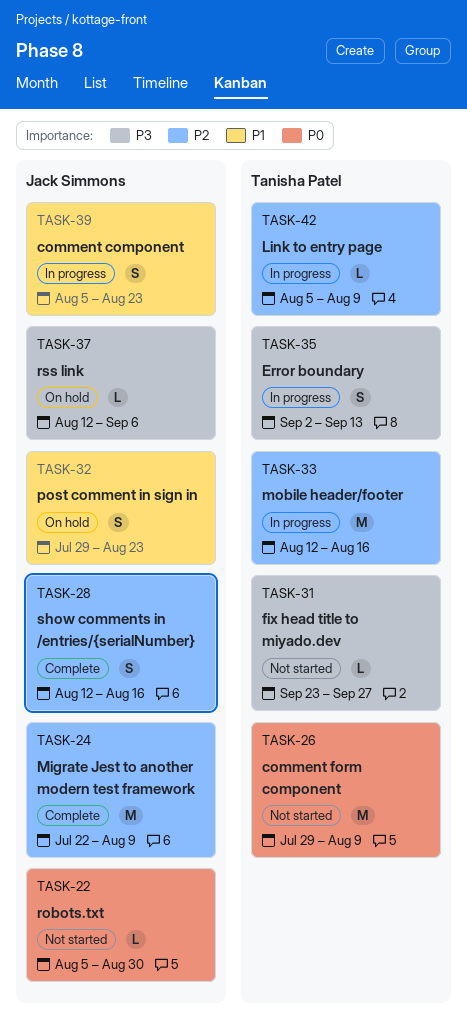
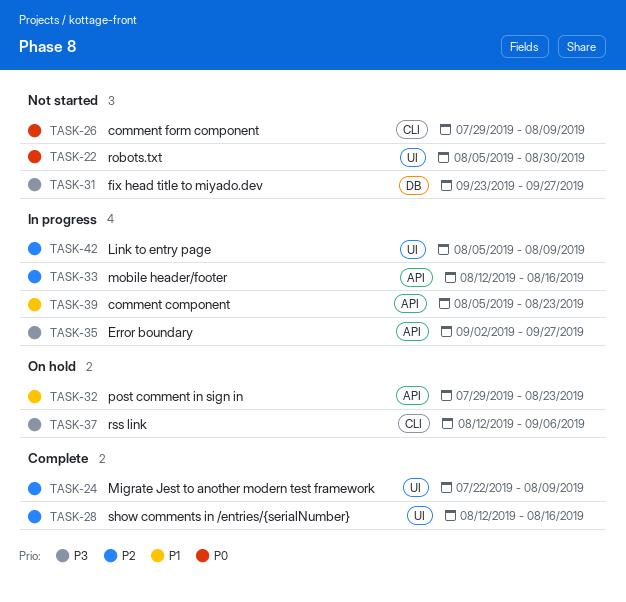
TASK-35, due: Sep 13 -> Sep 27

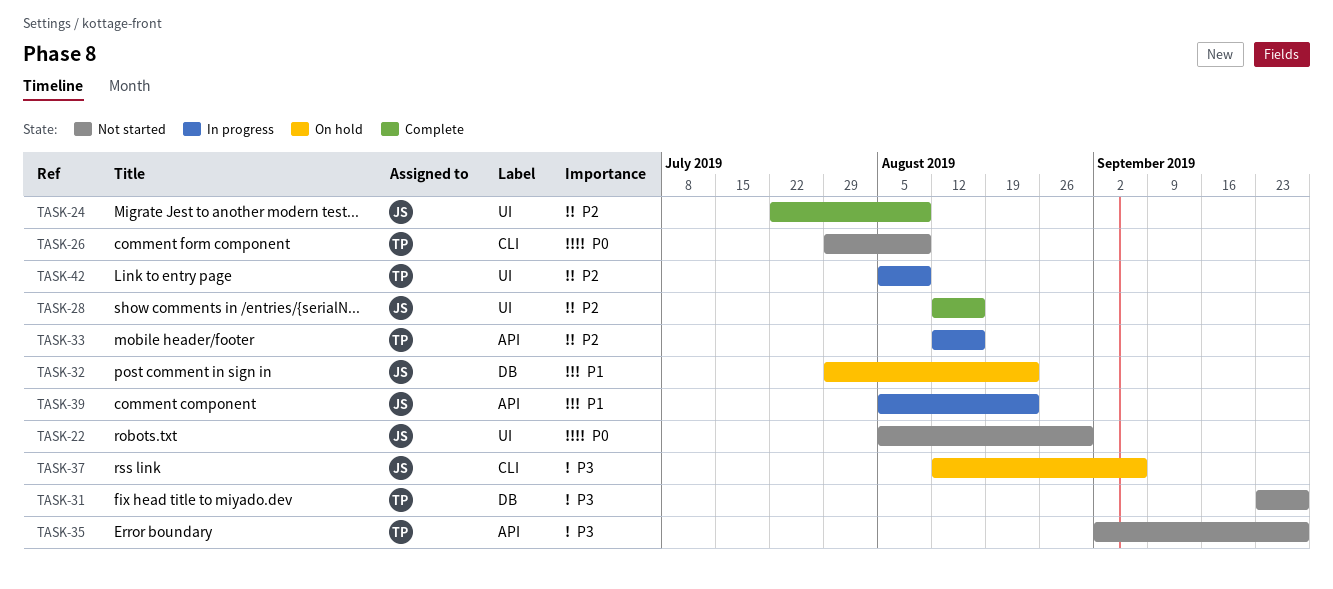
TASK-32, label: API -> DB
TASK-35, status: In progress -> Not started

